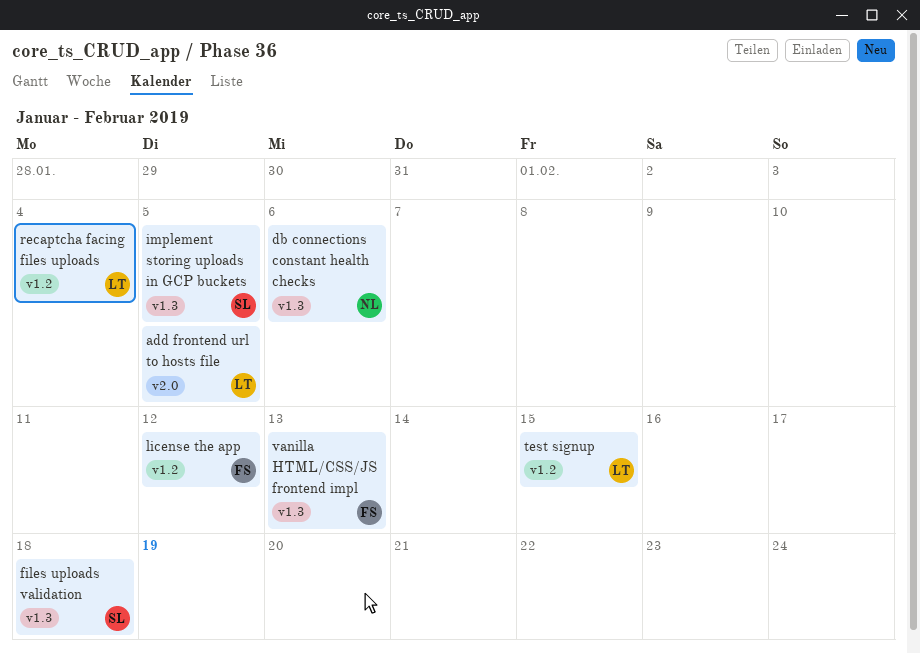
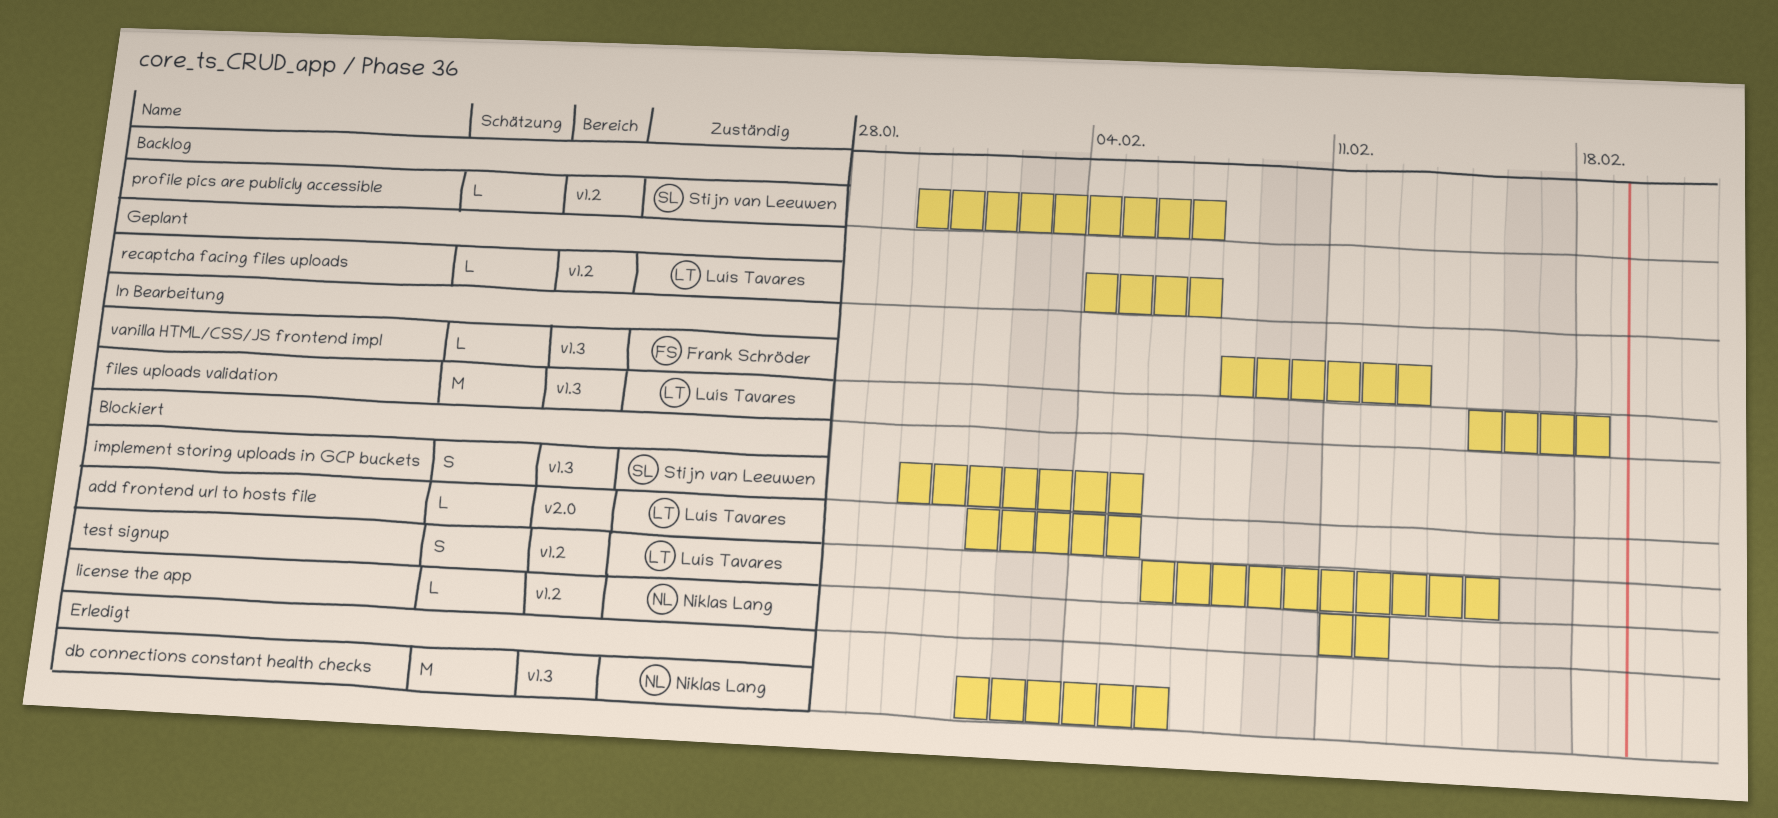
files uploads validation, owner: Stijn van Leeuwen -> Luís Tavares
license the app, owner: Frank Schröder -> Niklas Lang
profile pics are publicly accessible: none -> present
recaptcha facing files uploads, due: Feb 4 -> Feb 7

